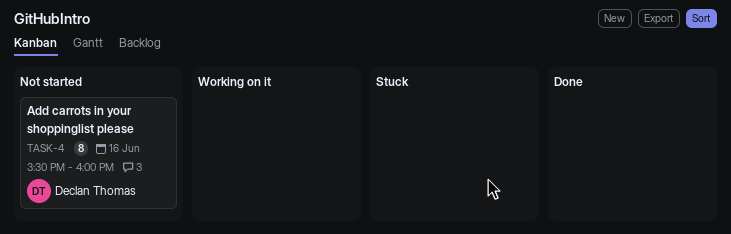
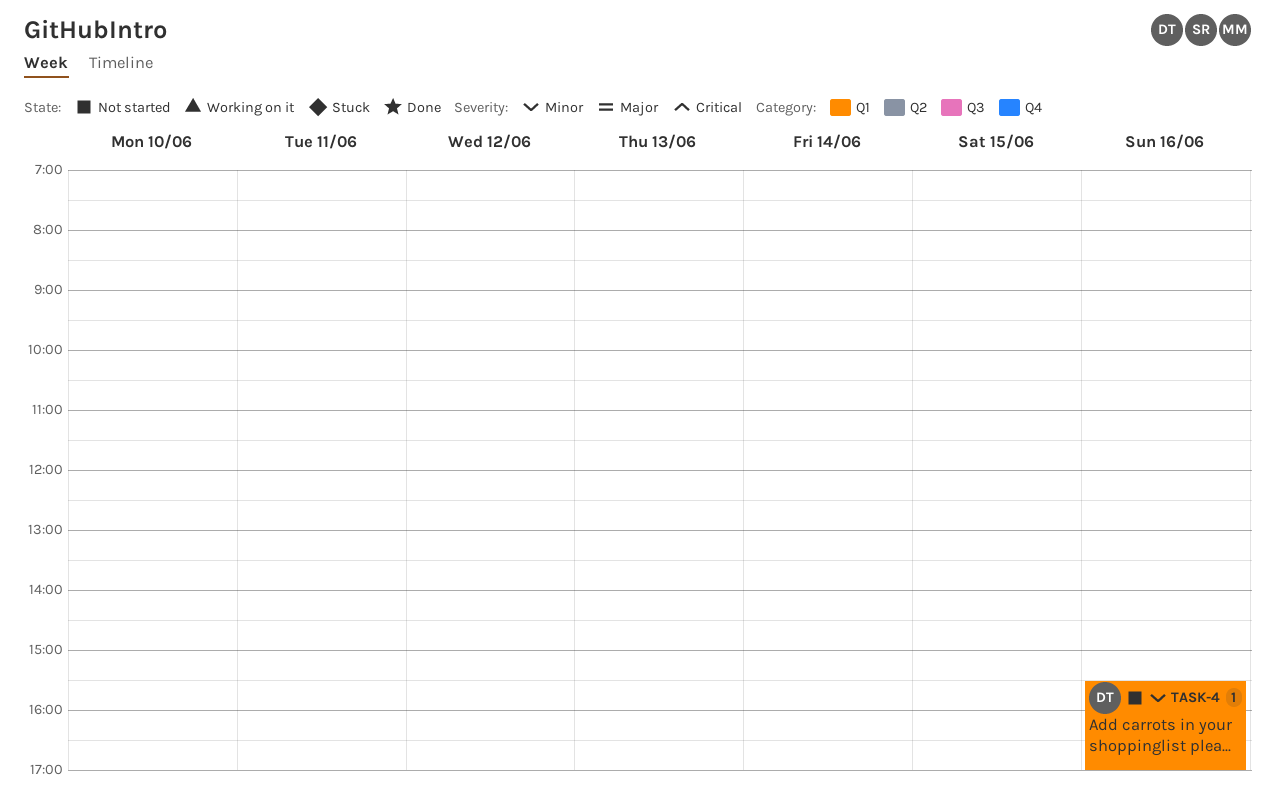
TASK-4, estimate: 8 -> 1
TASK-4, ends: 16:00 -> 17:00

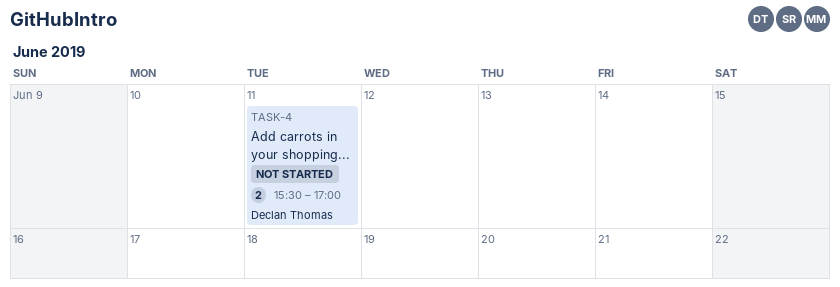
TASK-4, estimate: 1 -> 2
TASK-4, day: Jun 16 -> Jun 11

